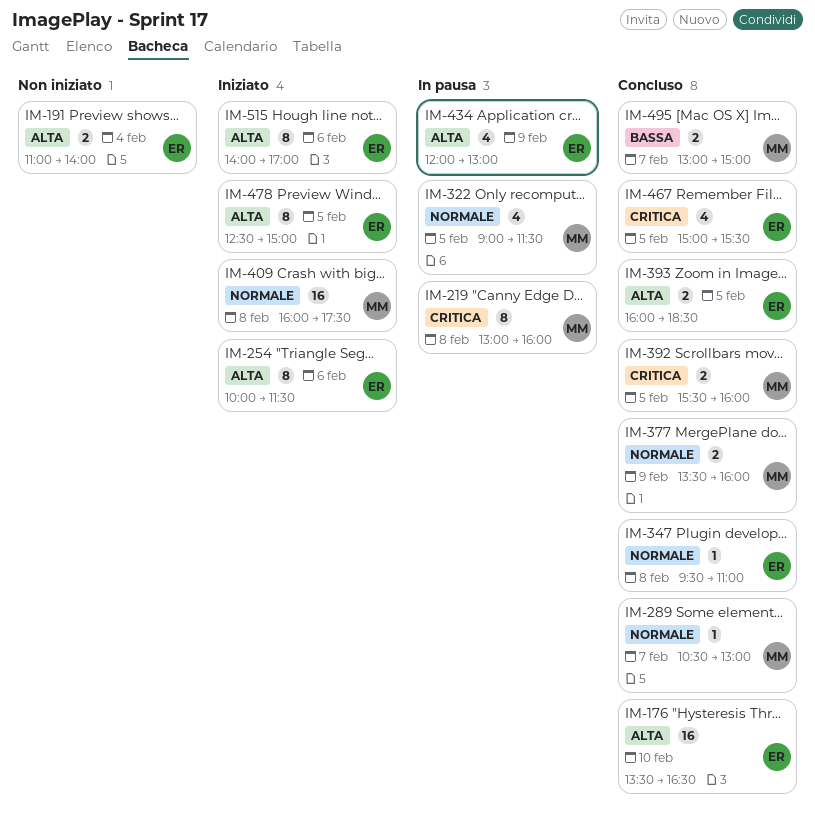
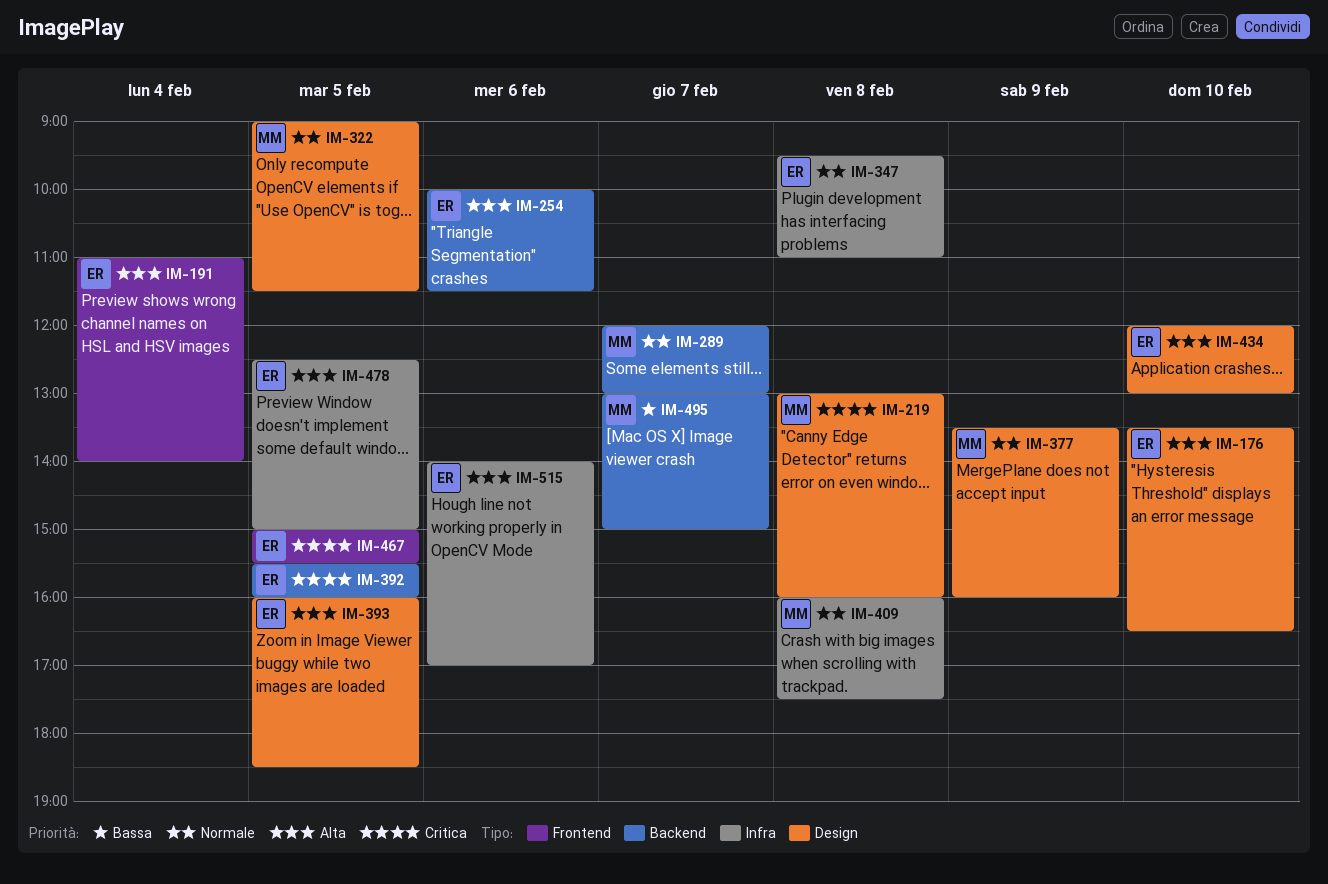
IM-289, begins: 10:30 -> 12:00
IM-392, owner: MM -> ER
IM-434, day: Feb 9 -> Feb 10

